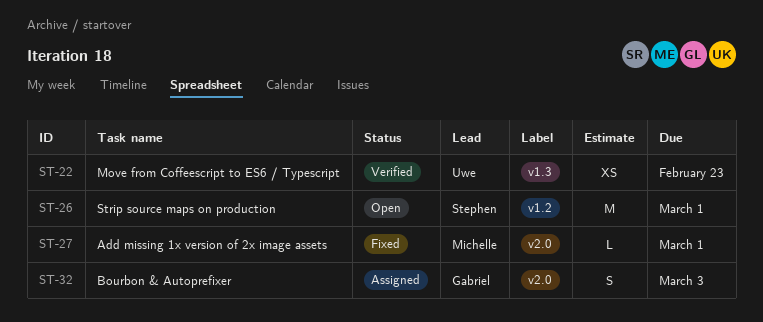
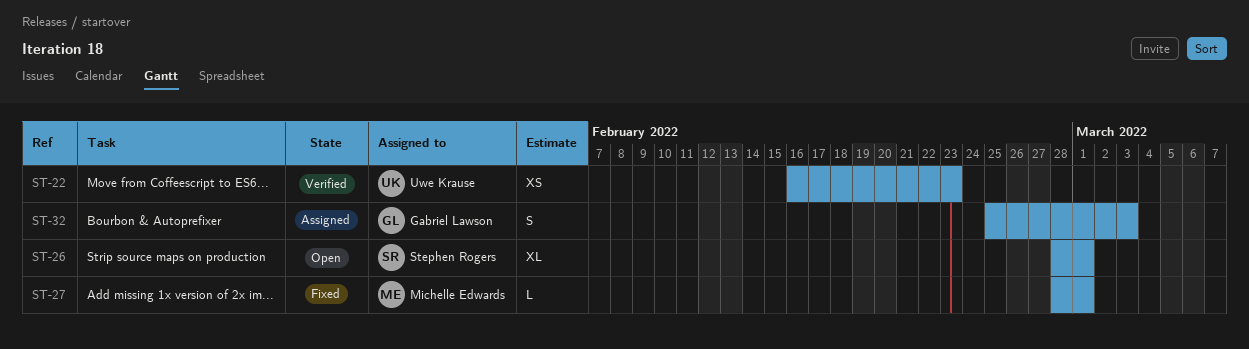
ST-26, estimate: M -> XL

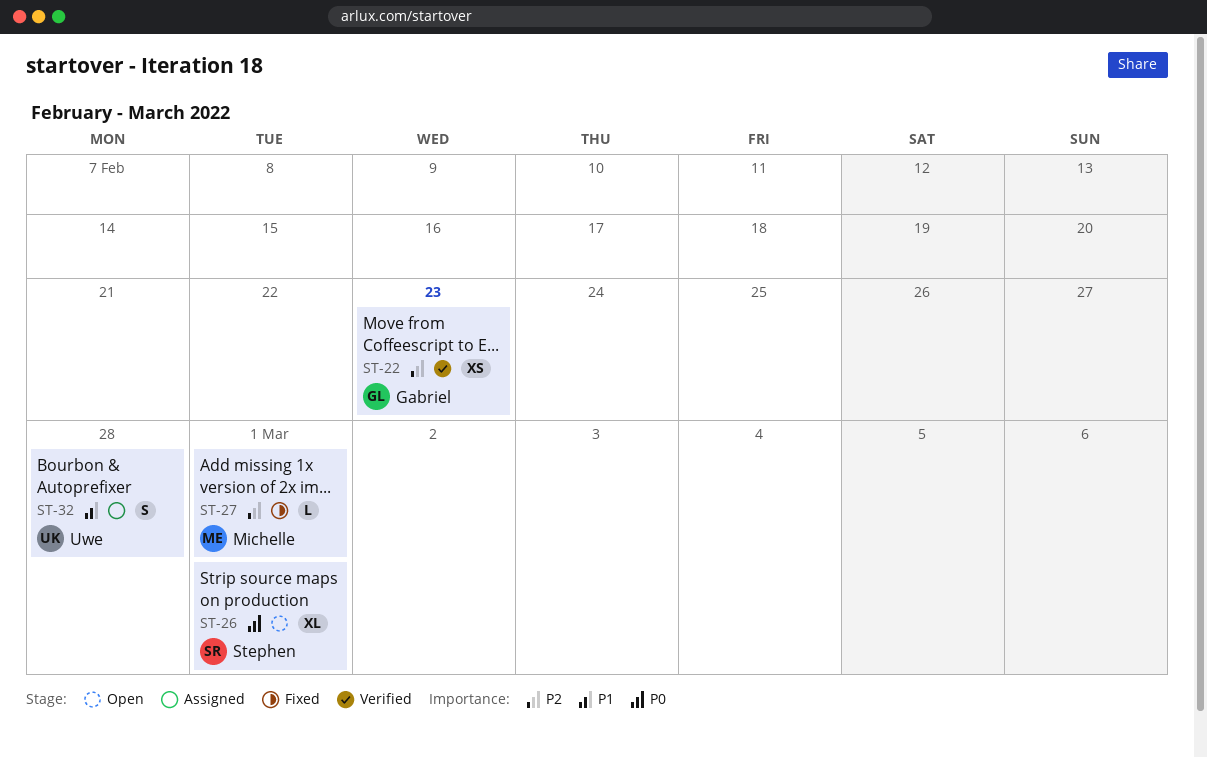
ST-22, owner: Uwe Krause -> Gabriel Lawson
ST-32, owner: Gabriel Lawson -> Uwe Krause
ST-32, due: Mar 3 -> Feb 28

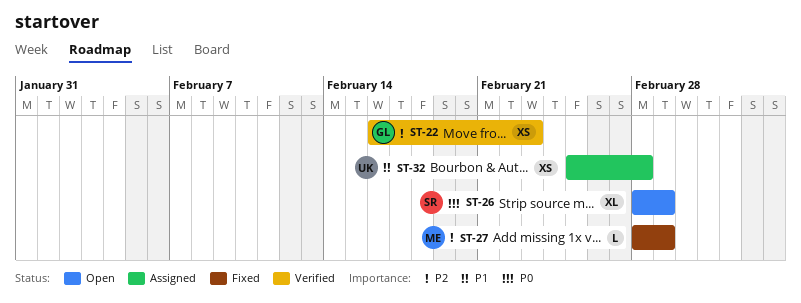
ST-32, estimate: S -> XS

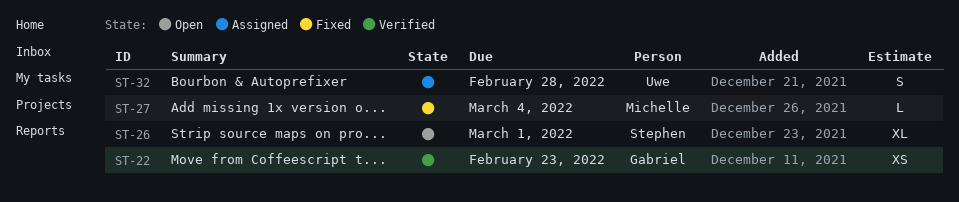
ST-27, due: Mar 1 -> Mar 4
ST-32, estimate: XS -> S

